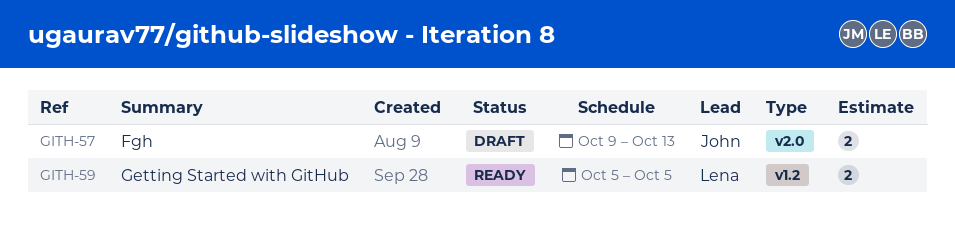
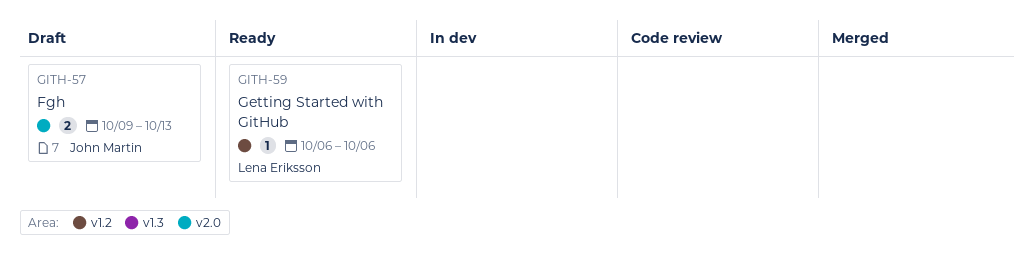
GITH-59, estimate: 2 -> 1
GITH-59, start: Oct 5 -> Oct 6
GITH-59, due: Oct 5 -> Oct 6

